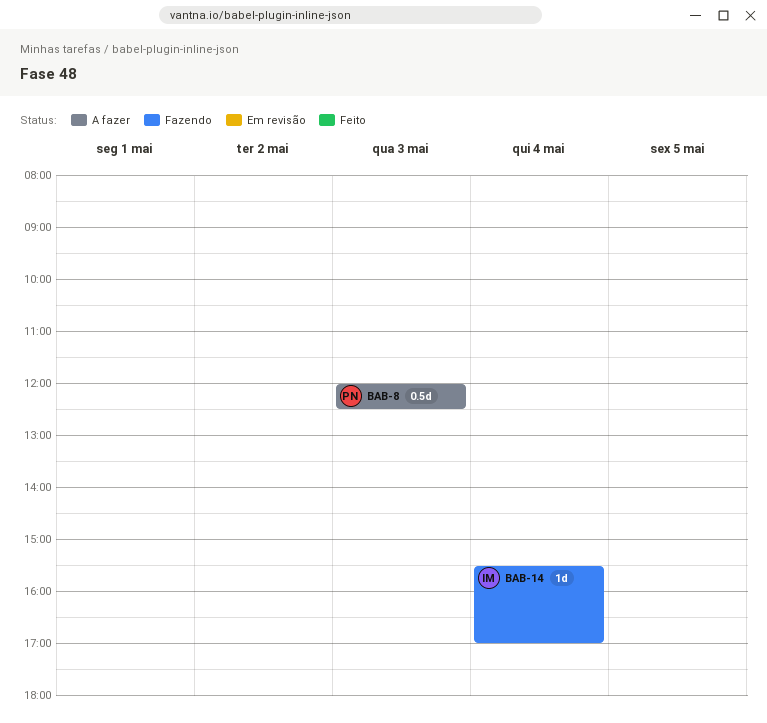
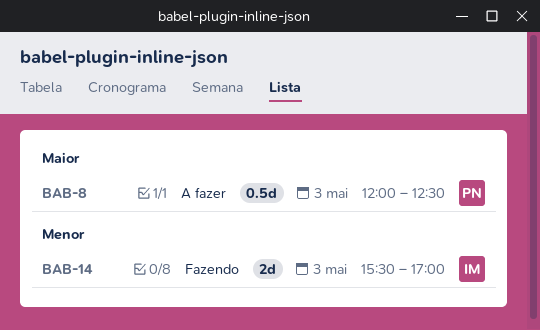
BAB-14, estimate: 1d -> 2d
BAB-14, day: May 4 -> May 3

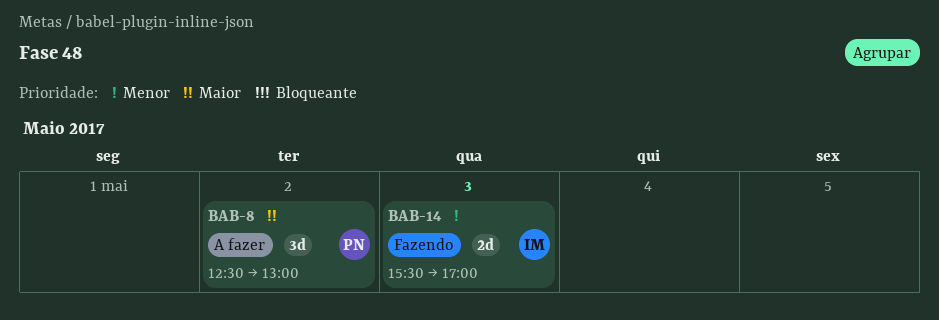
BAB-8, estimate: 0.5d -> 3d
BAB-8, day: May 3 -> May 2
BAB-8, begins: 12:00 -> 12:30
BAB-8, ends: 12:30 -> 13:00

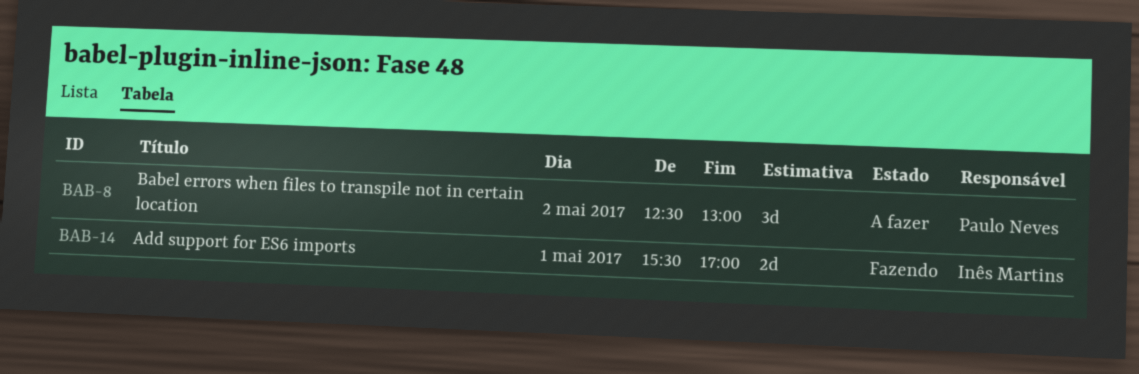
BAB-14, day: May 3 -> May 1

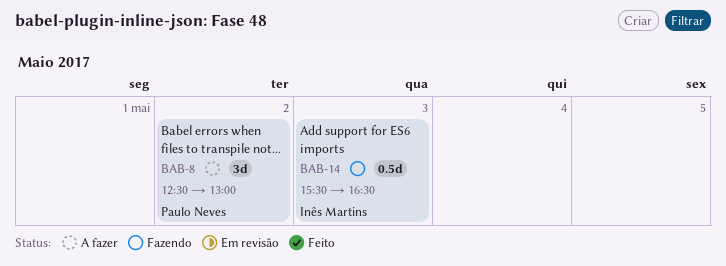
BAB-14, estimate: 2d -> 0.5d
BAB-14, day: May 1 -> May 3
BAB-14, ends: 17:00 -> 16:30

